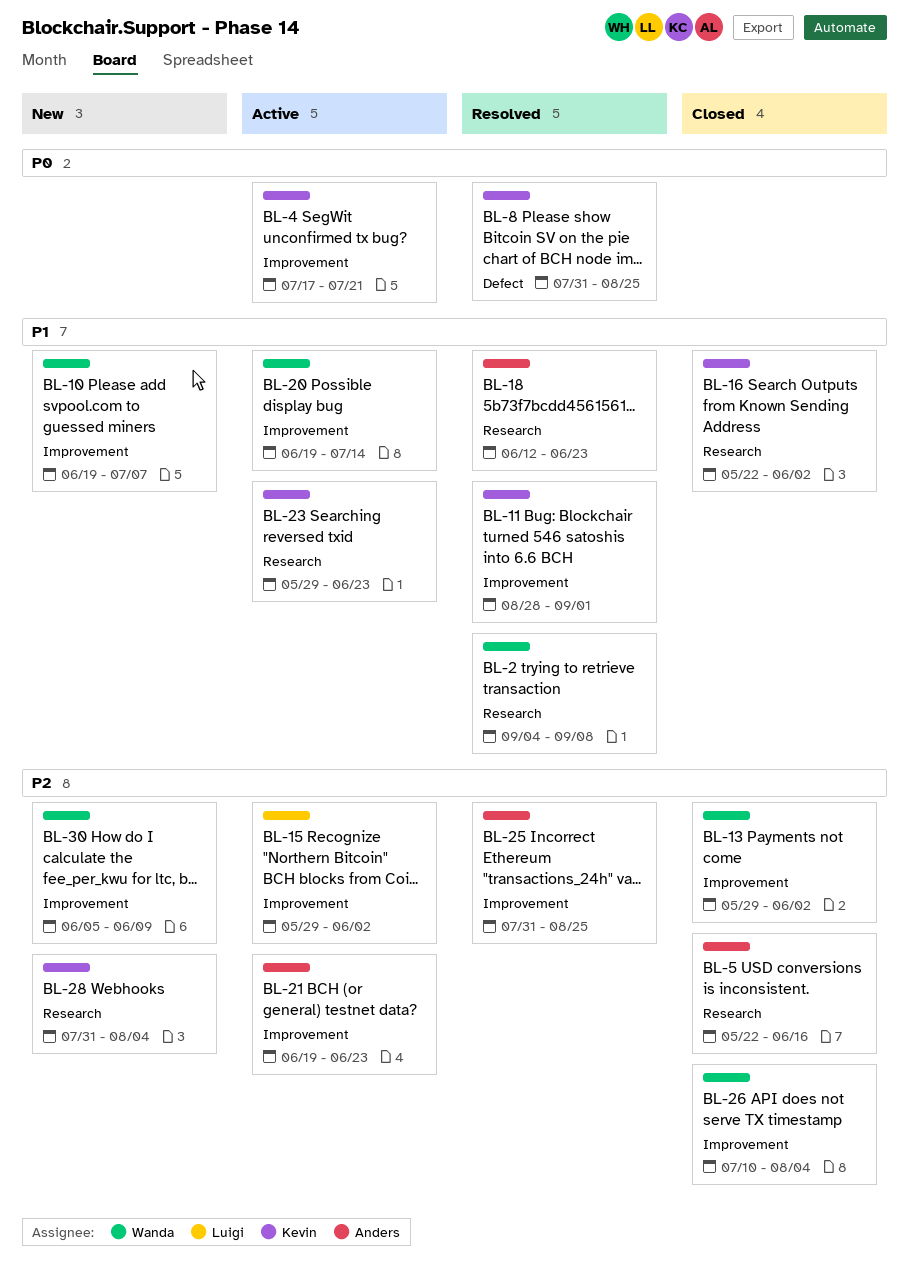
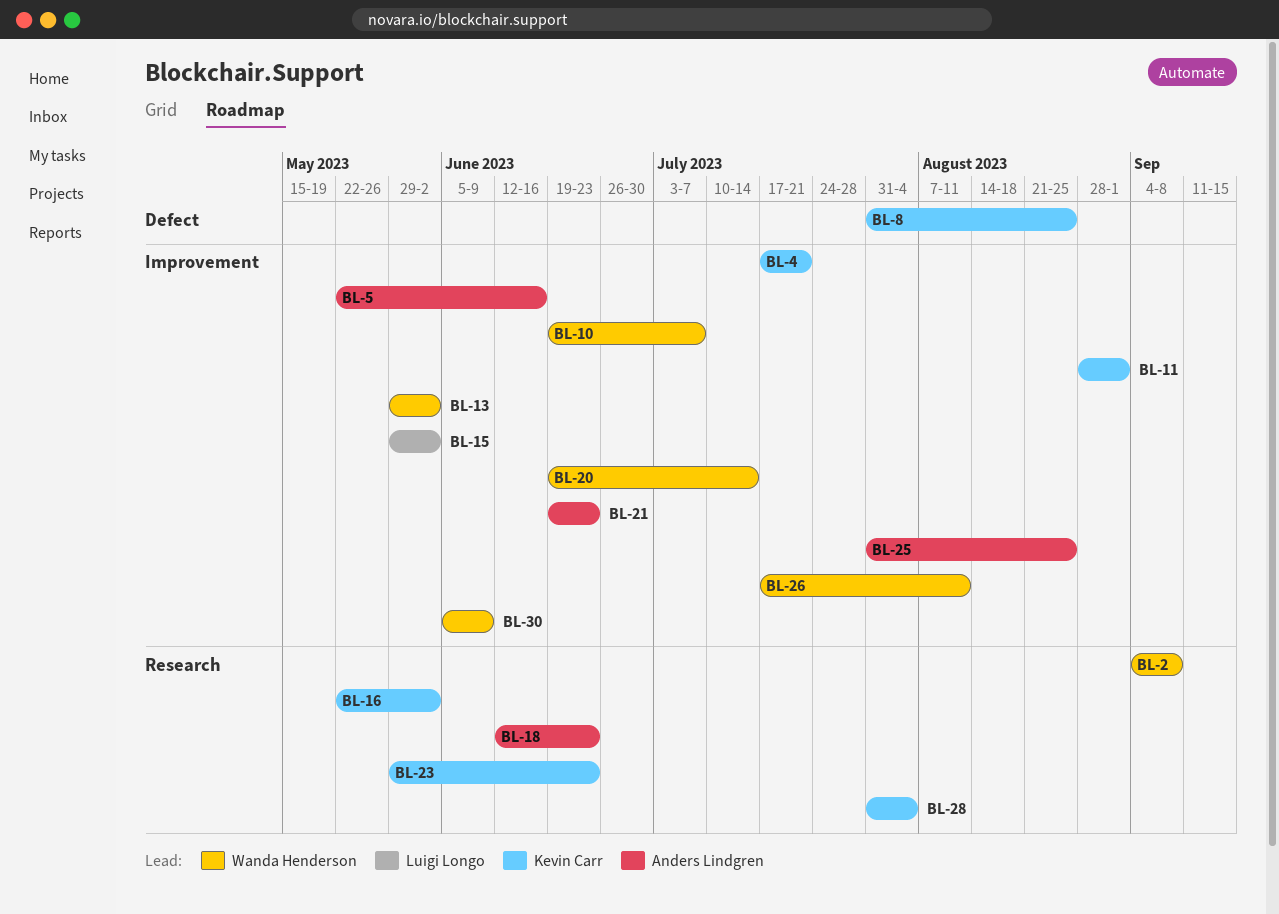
BL-5, label: Research -> Improvement
BL-26, start: Jul 10 -> Jul 17
BL-26, due: Aug 4 -> Aug 11

